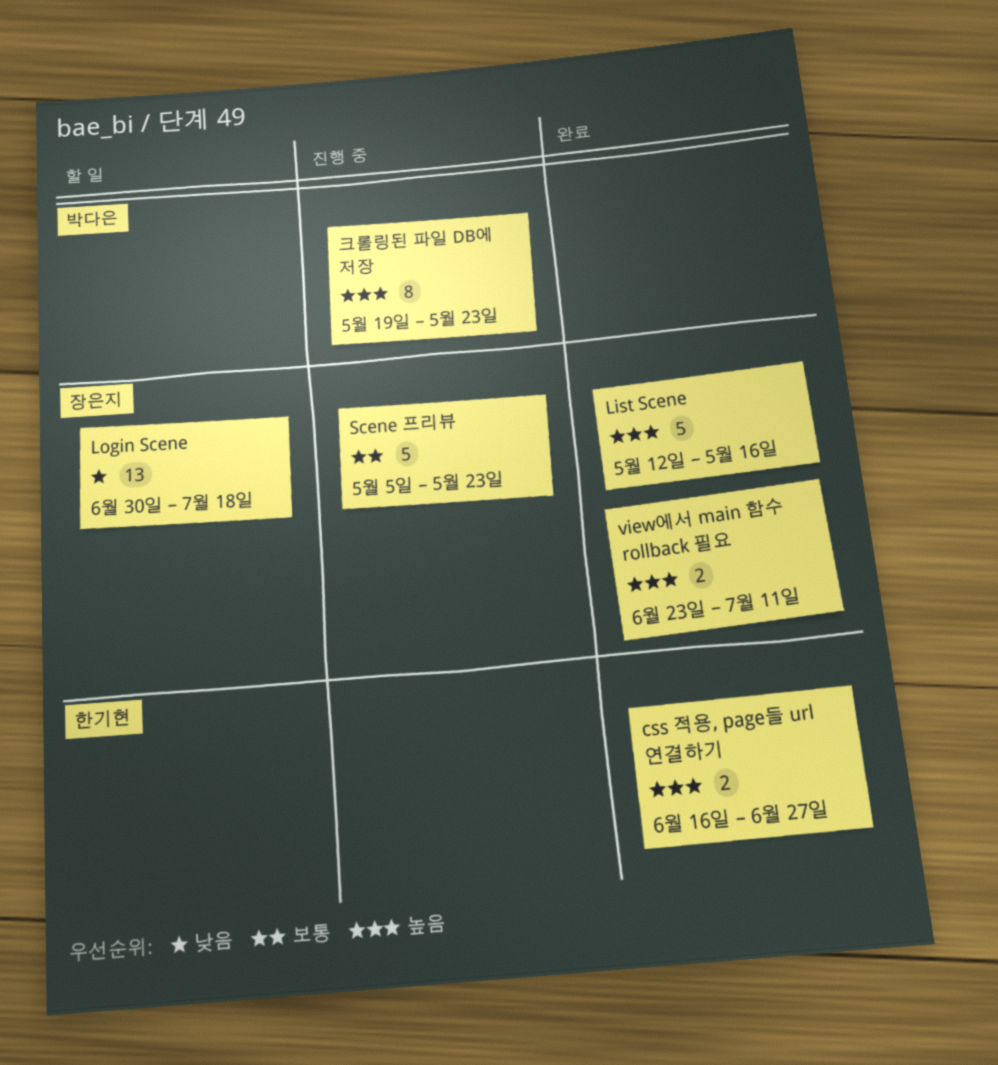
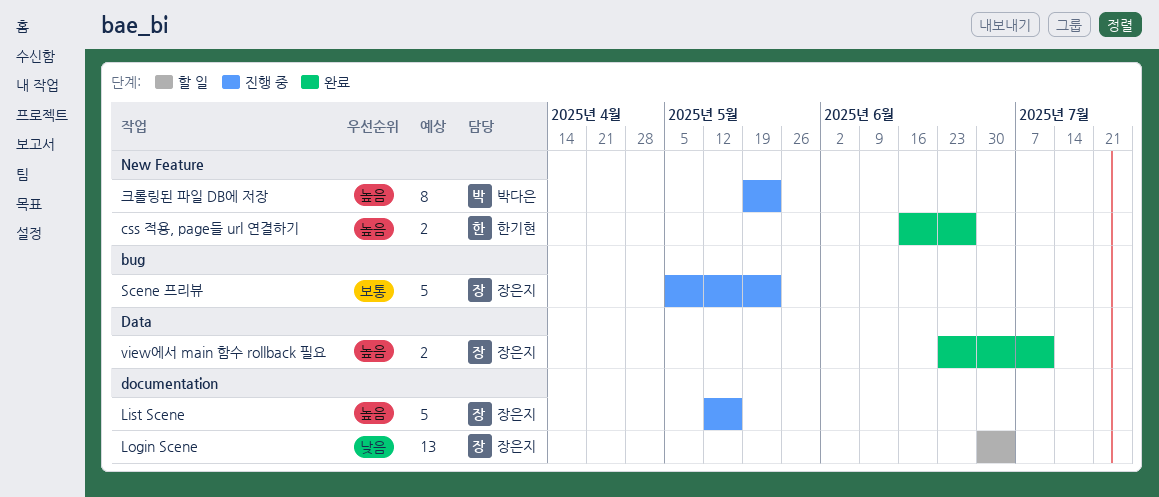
List Scene, status: 완료 -> 진행 중
Login Scene, due: Jul 18 -> Jul 4

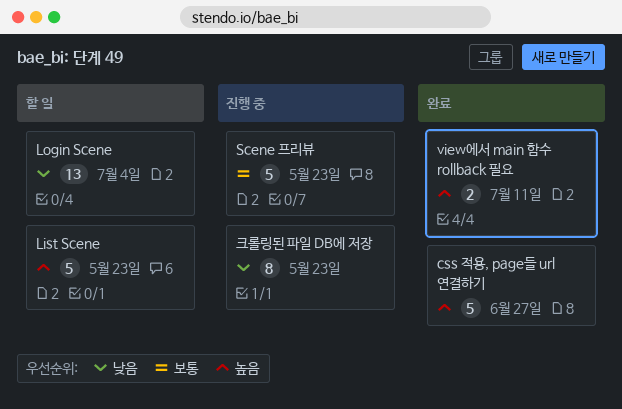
css 적용, page들 url 연결하기, estimate: 2 -> 5
List Scene, status: 진행 중 -> 할 일
List Scene, due: May 16 -> May 23
크롤링된 파일 DB에 저장, priority: 높음 -> 낮음

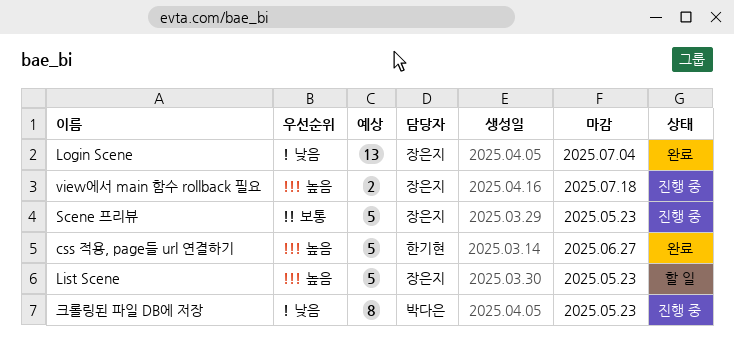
Login Scene, status: 할 일 -> 완료
view에서 main 함수 rollback 필요, status: 완료 -> 진행 중
view에서 main 함수 rollback 필요, due: Jul 11 -> Jul 18

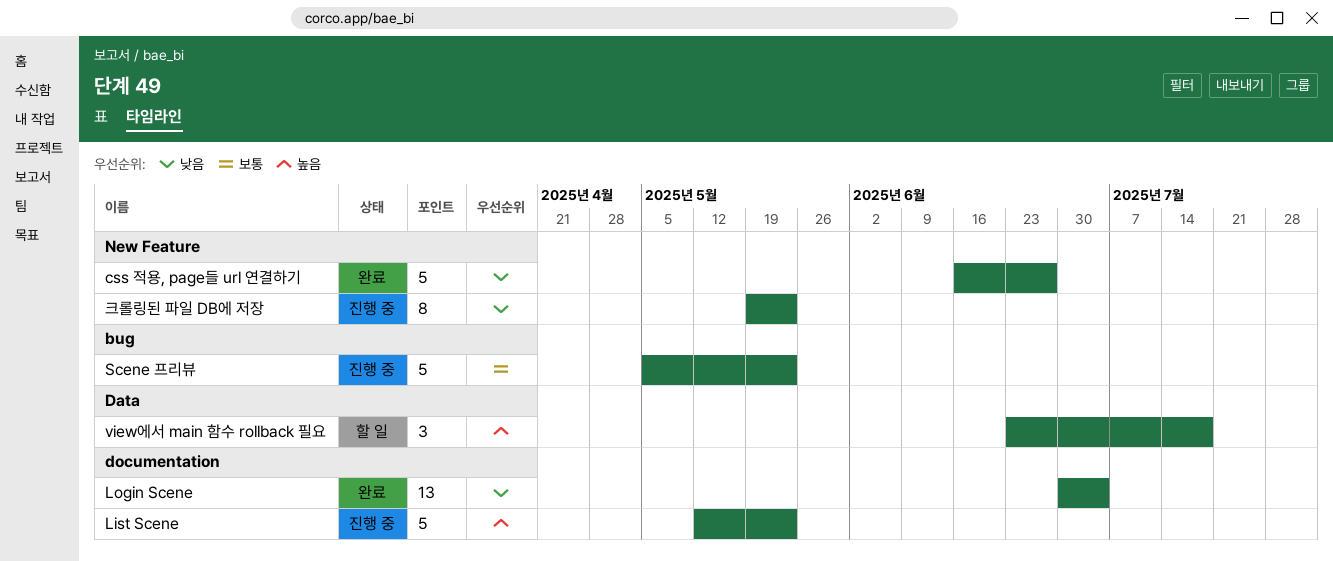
css 적용, page들 url 연결하기, priority: 높음 -> 낮음
List Scene, status: 할 일 -> 진행 중
view에서 main 함수 rollback 필요, status: 진행 중 -> 할 일
view에서 main 함수 rollback 필요, estimate: 2 -> 3

